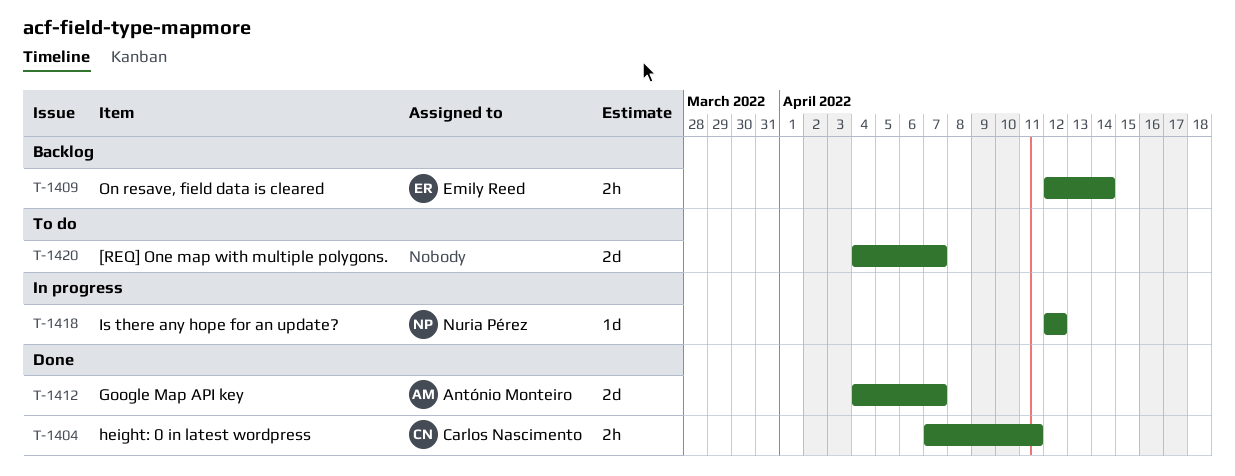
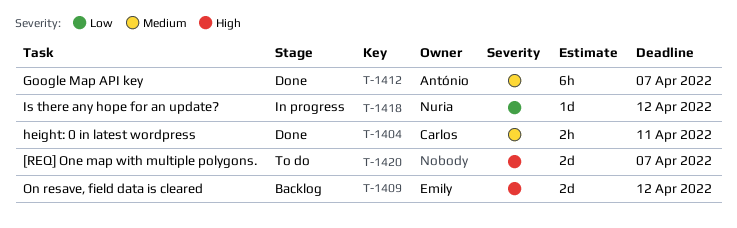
T-1409, estimate: 2h -> 2d
T-1409, due: Apr 14 -> Apr 12
T-1412, estimate: 2d -> 6h

